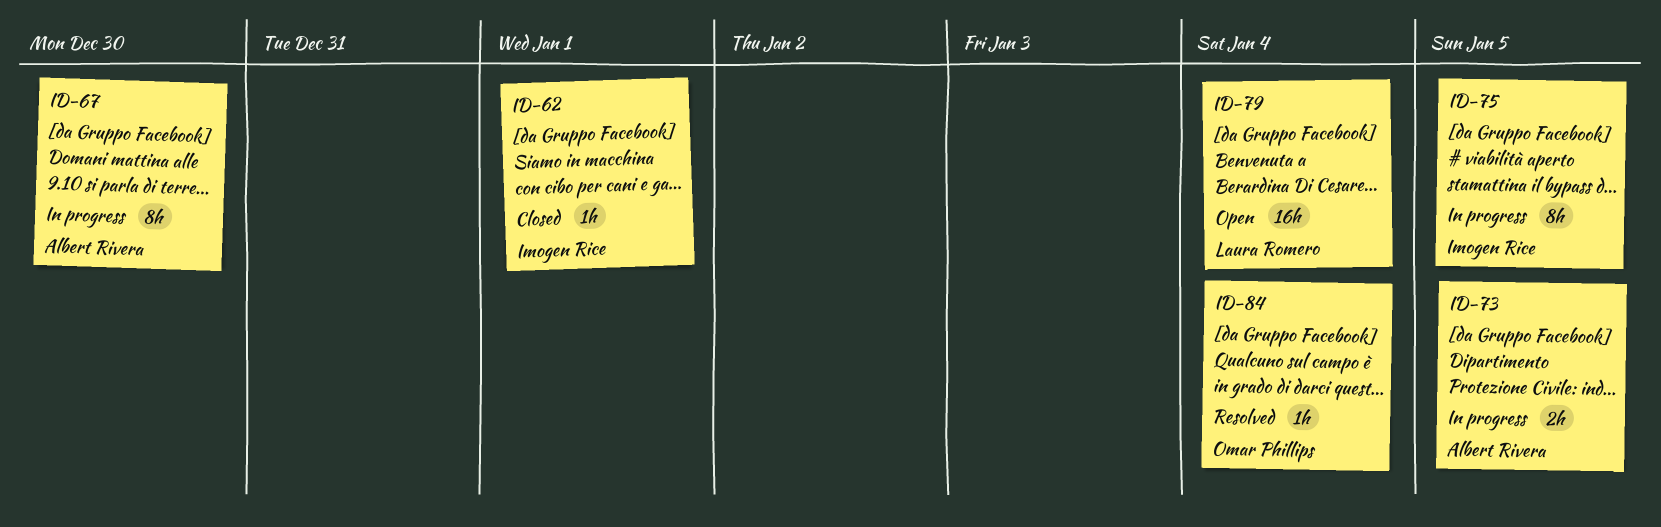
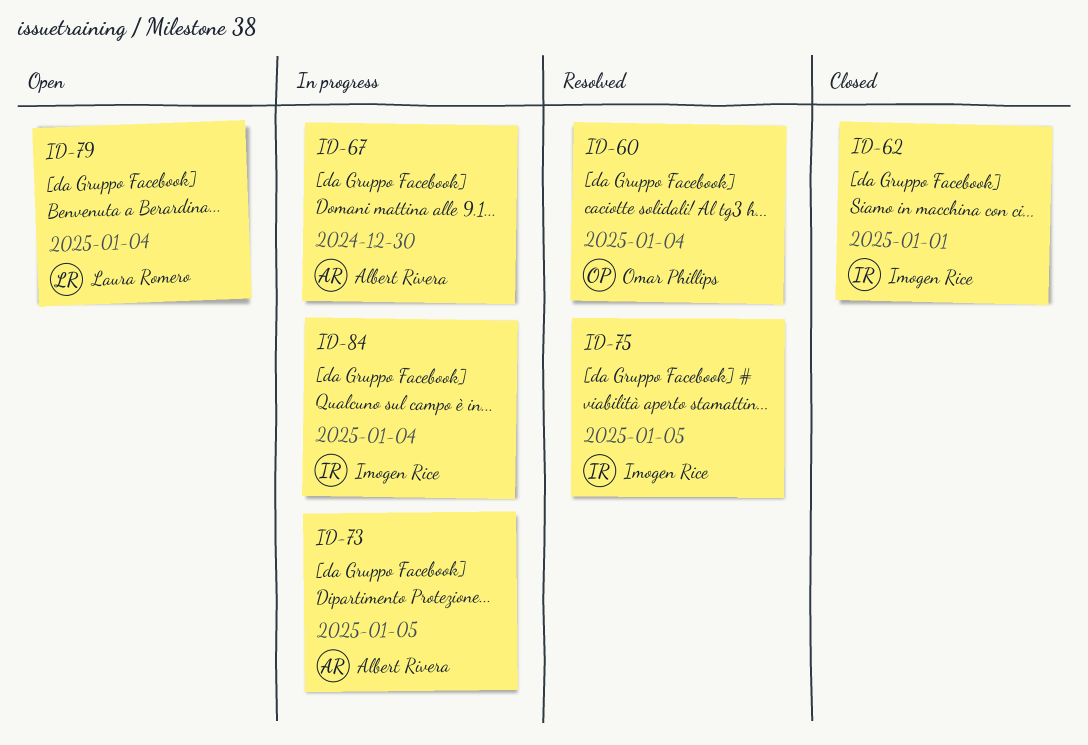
ID-60: none -> present
ID-75, status: In progress -> Resolved
ID-84, status: Resolved -> In progress
ID-84, owner: Omar Phillips -> Imogen Rice

